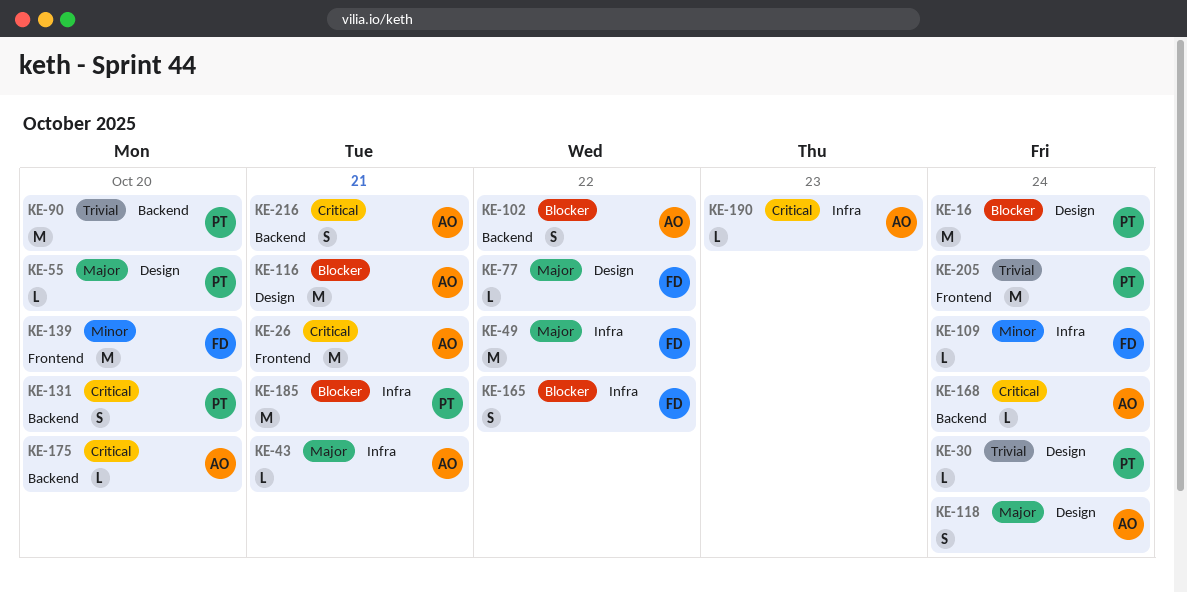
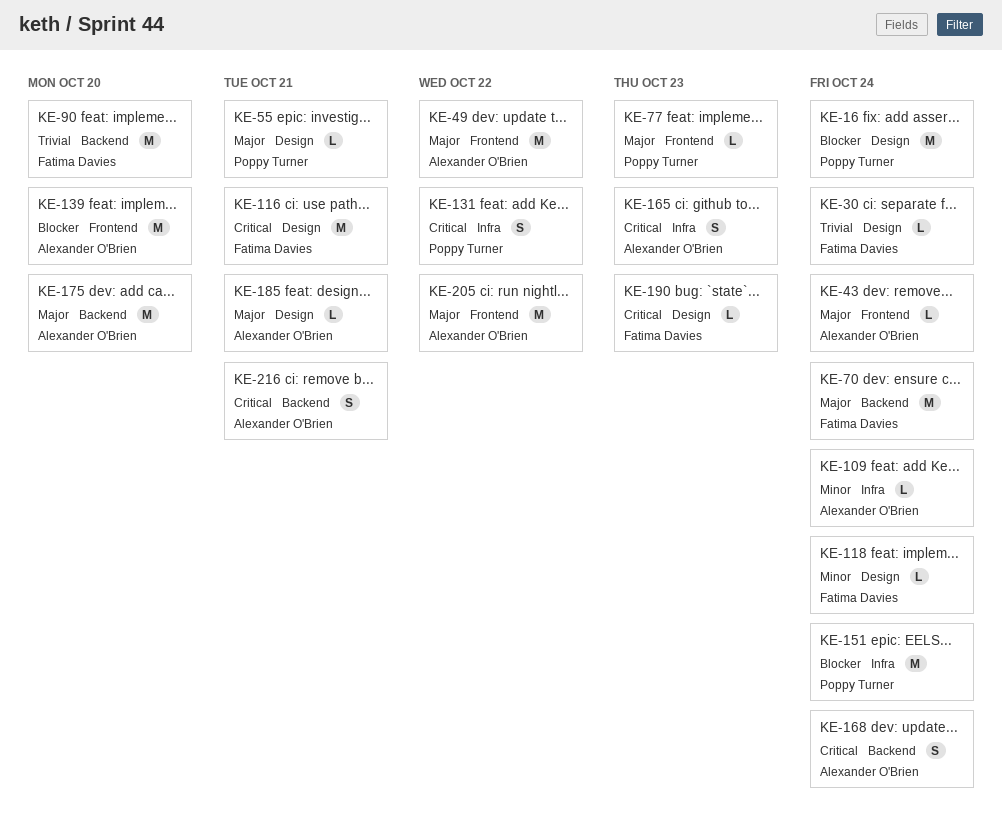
KE-26: present -> none
KE-30, owner: Poppy Turner -> Fatima Davies
KE-43, label: Infra -> Frontend
KE-43, due: Oct 21 -> Oct 24
KE-49, owner: Fatima Davies -> Alexander O'Brien
KE-49, label: Infra -> Frontend
KE-55, due: Oct 20 -> Oct 21
KE-70: none -> present
KE-77, owner: Fatima Davies -> Poppy Turner
KE-77, label: Design -> Frontend
KE-77, due: Oct 22 -> Oct 23
KE-90, owner: Poppy Turner -> Fatima Davies
KE-102: present -> none
KE-109, owner: Fatima Davies -> Alexander O'Brien
KE-116, owner: Alexander O'Brien -> Fatima Davies
KE-116, priority: Blocker -> Critical
KE-118, owner: Alexander O'Brien -> Fatima Davies
KE-118, priority: Major -> Minor
KE-118, estimate: S -> L
KE-131, label: Backend -> Infra
KE-131, due: Oct 20 -> Oct 22
KE-139, owner: Fatima Davies -> Alexander O'Brien
KE-139, priority: Minor -> Blocker
KE-151: none -> present
KE-165, owner: Fatima Davies -> Alexander O'Brien
KE-165, priority: Blocker -> Critical
KE-165, due: Oct 22 -> Oct 23
KE-168, estimate: L -> S
KE-175, priority: Critical -> Major
KE-175, estimate: L -> M
KE-185, owner: Poppy Turner -> Alexander O'Brien
KE-185, priority: Blocker -> Major
KE-185, label: Infra -> Design
KE-185, estimate: M -> L
KE-190, owner: Alexander O'Brien -> Fatima Davies
KE-190, label: Infra -> Design
KE-205, owner: Poppy Turner -> Alexander O'Brien
KE-205, priority: Trivial -> Major
KE-205, due: Oct 24 -> Oct 22

